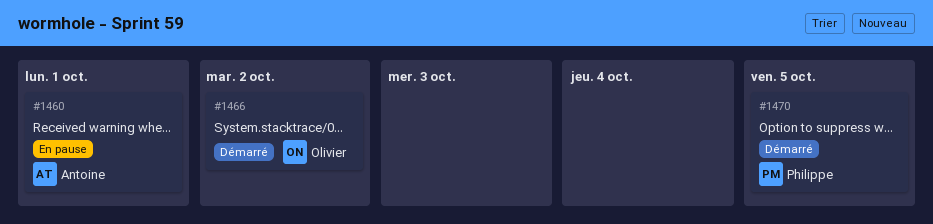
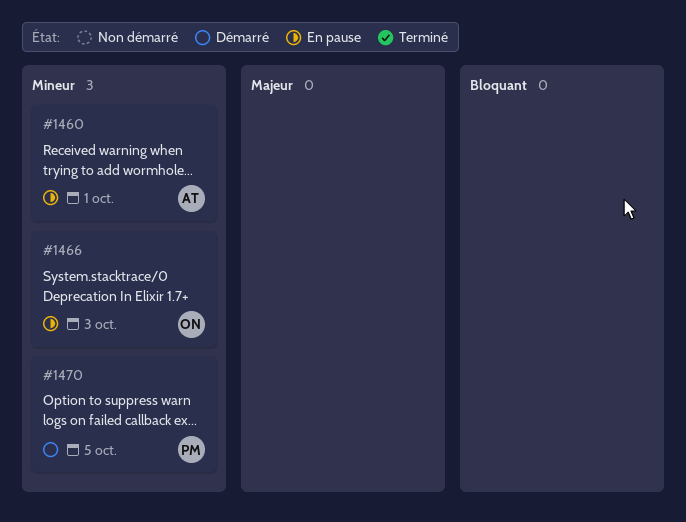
#1466, status: Démarré -> En pause
#1466, due: Oct 2 -> Oct 3

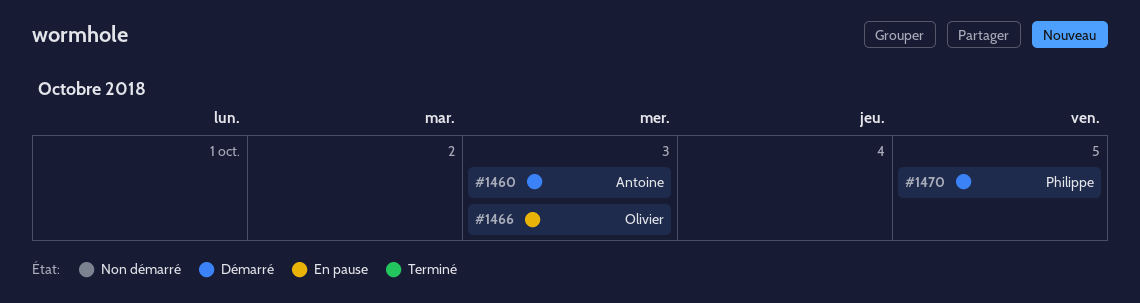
#1460, status: En pause -> Démarré
#1460, due: Oct 1 -> Oct 3

